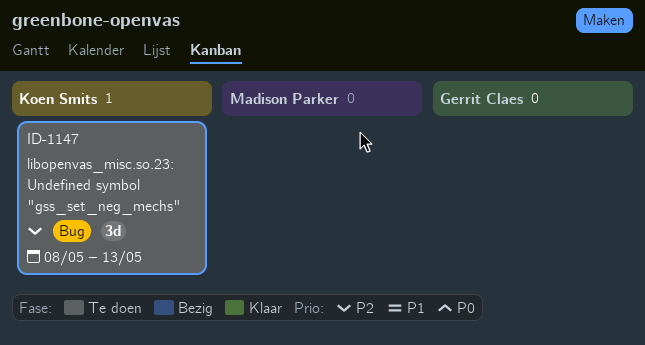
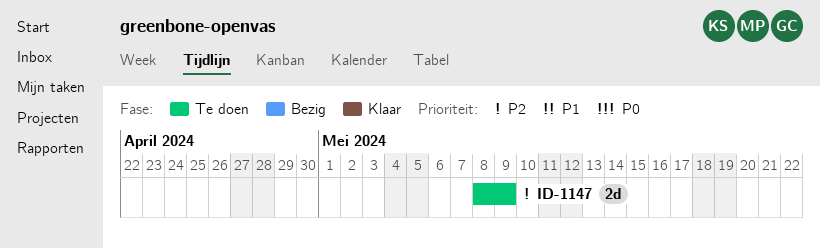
ID-1147, estimate: 3d -> 2d
ID-1147, due: May 13 -> May 9

